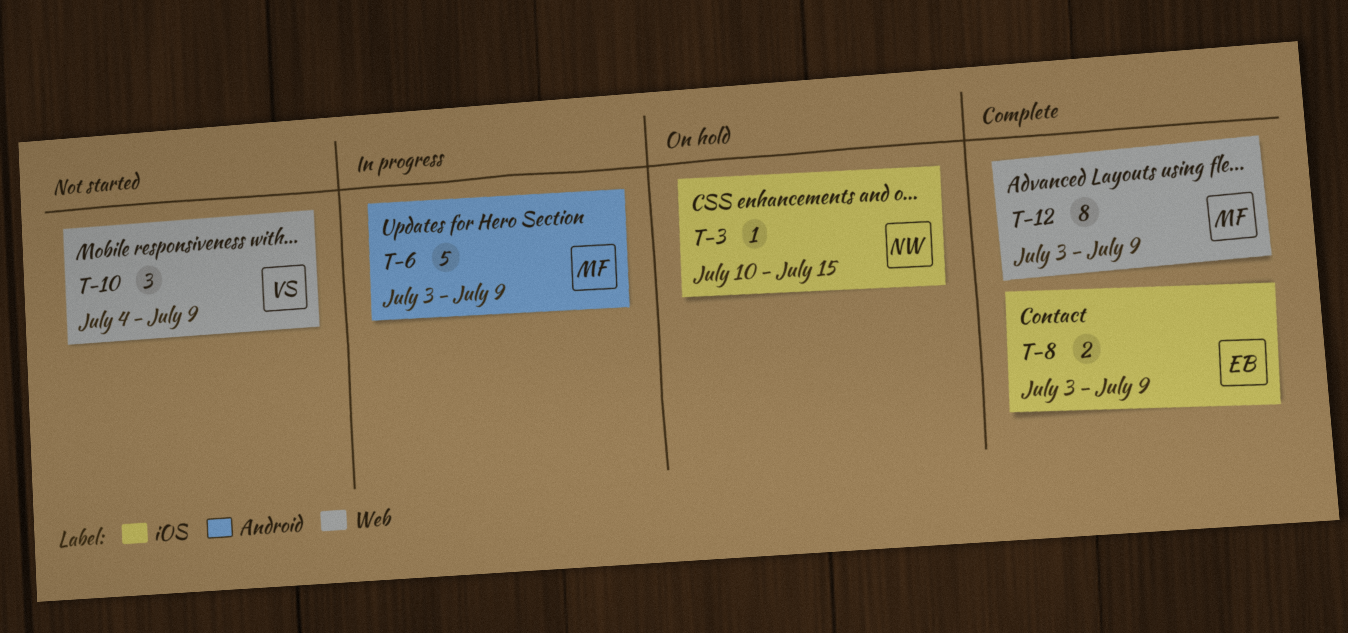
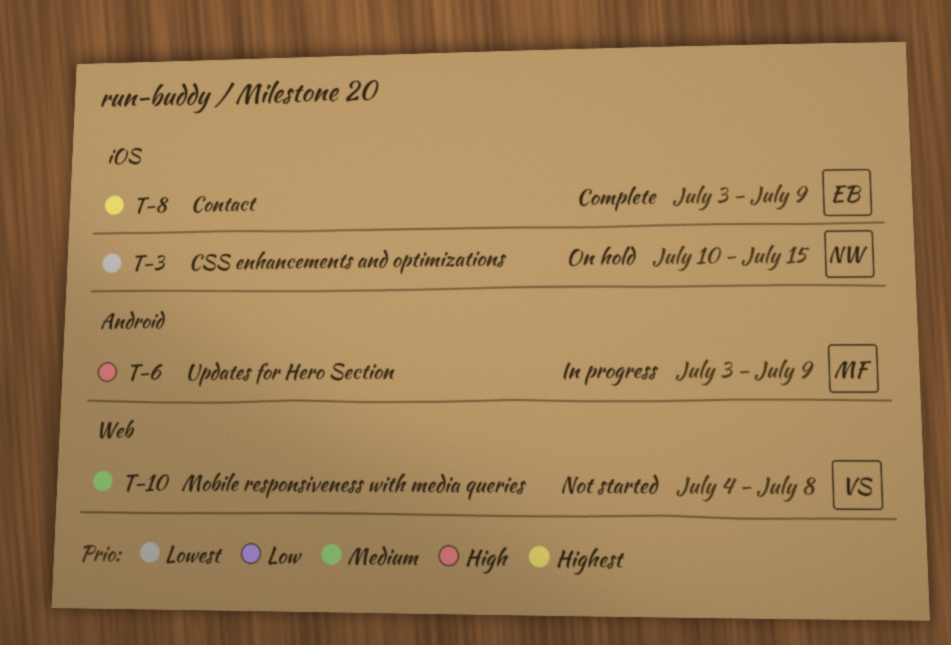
T-10, due: Jul 9 -> Jul 8
T-12: present -> none

